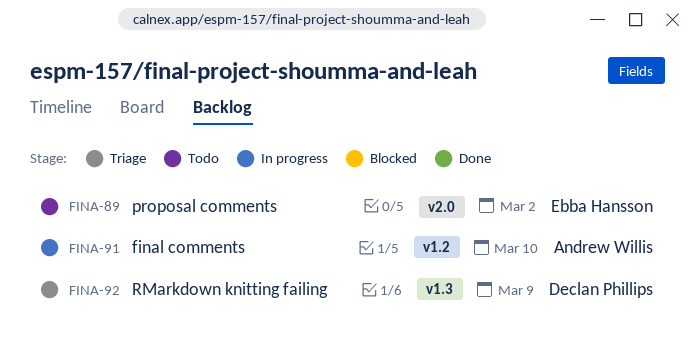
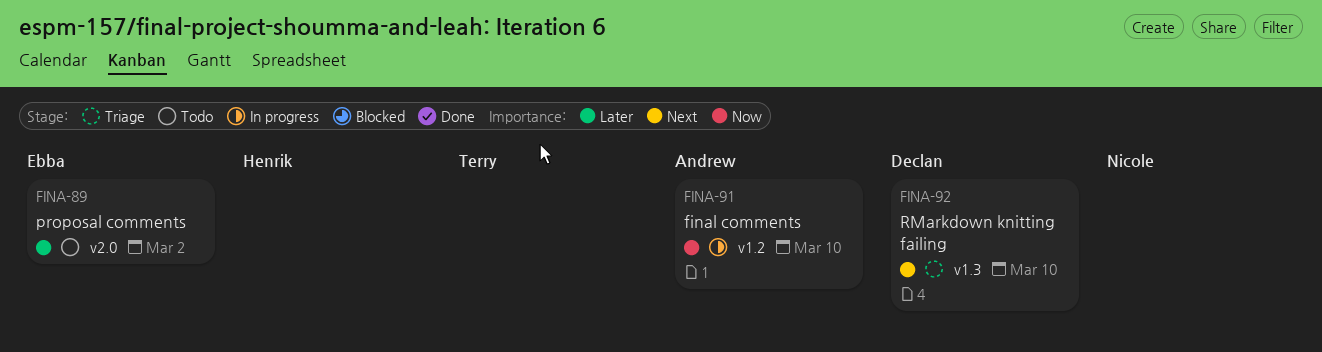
FINA-92, due: Mar 9 -> Mar 10

